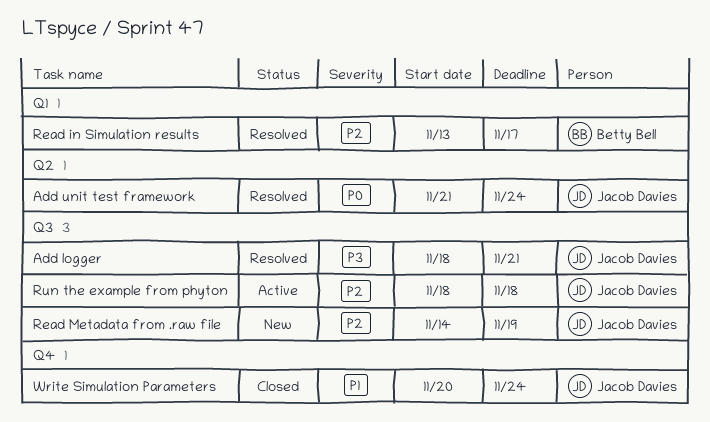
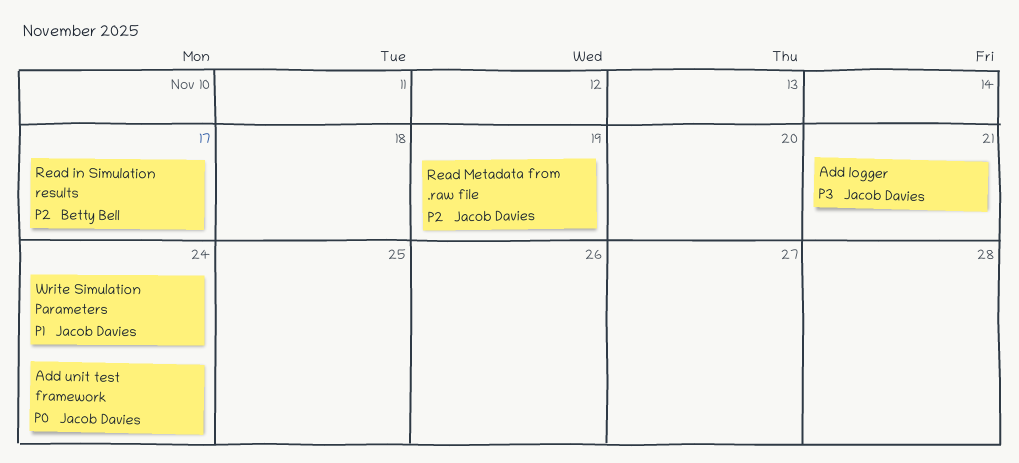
Run the example from phyton: present -> none

